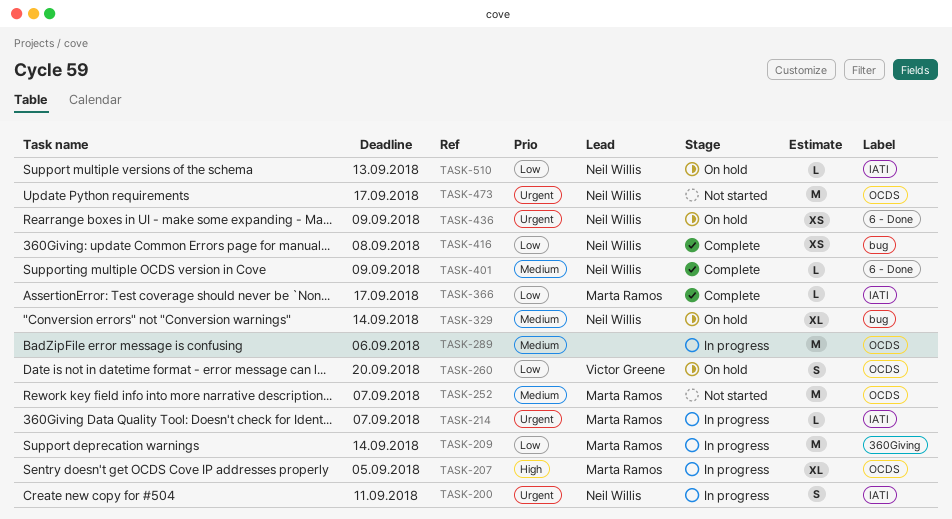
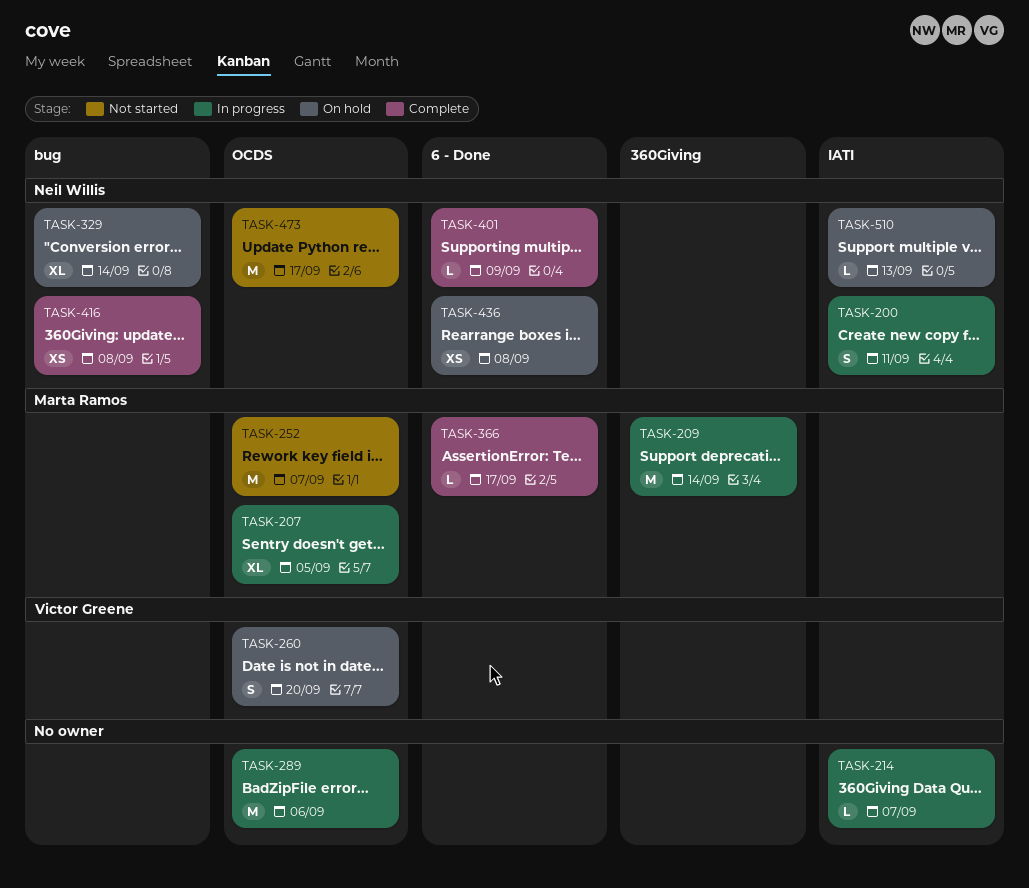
TASK-214, owner: Marta Ramos -> none
TASK-366, label: IATI -> 6 - Done
TASK-436, due: Sep 9 -> Sep 8

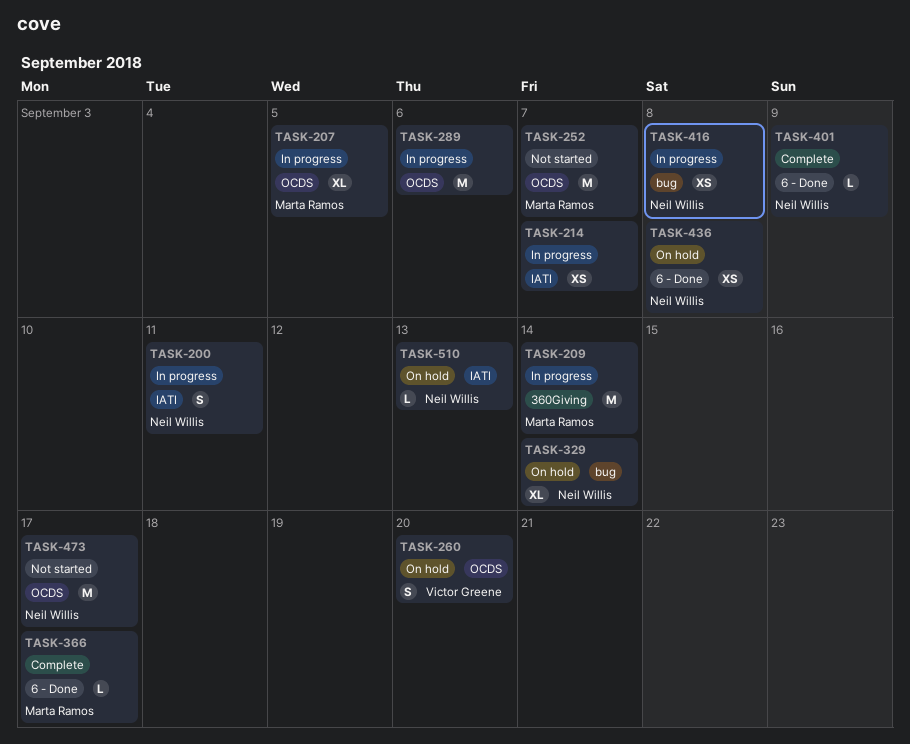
TASK-214, estimate: L -> XS
TASK-416, status: Complete -> In progress

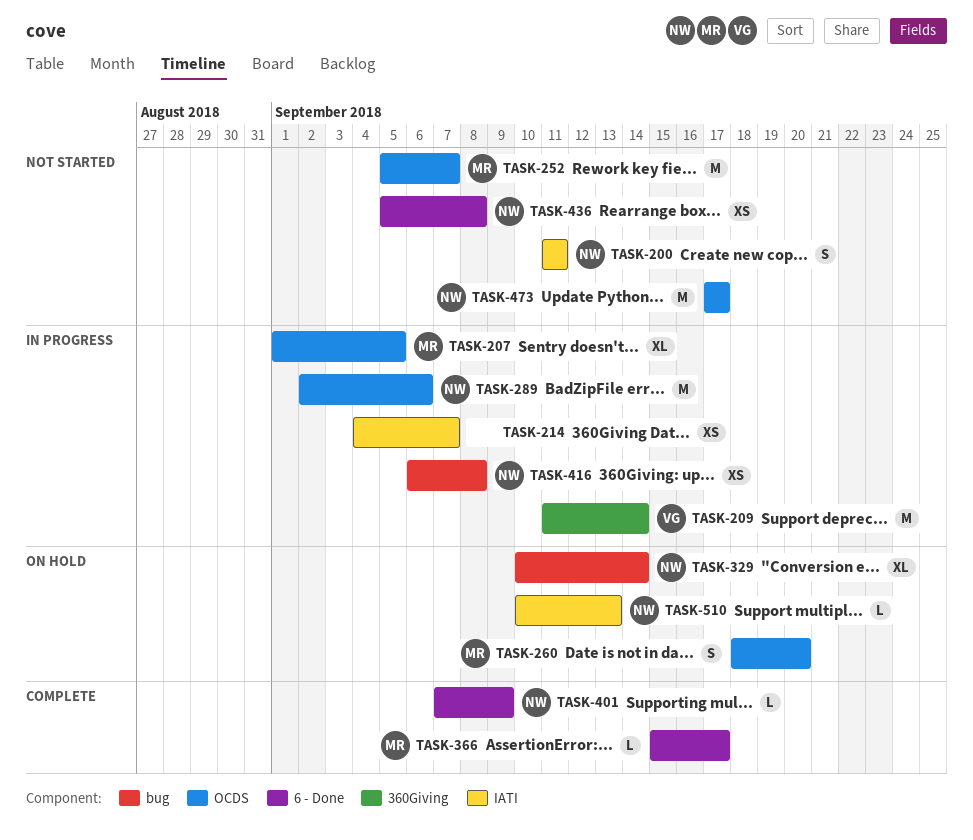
TASK-200, status: In progress -> Not started
TASK-209, owner: Marta Ramos -> Victor Greene
TASK-260, owner: Victor Greene -> Marta Ramos
TASK-289, owner: none -> Neil Willis
TASK-436, status: On hold -> Not started

